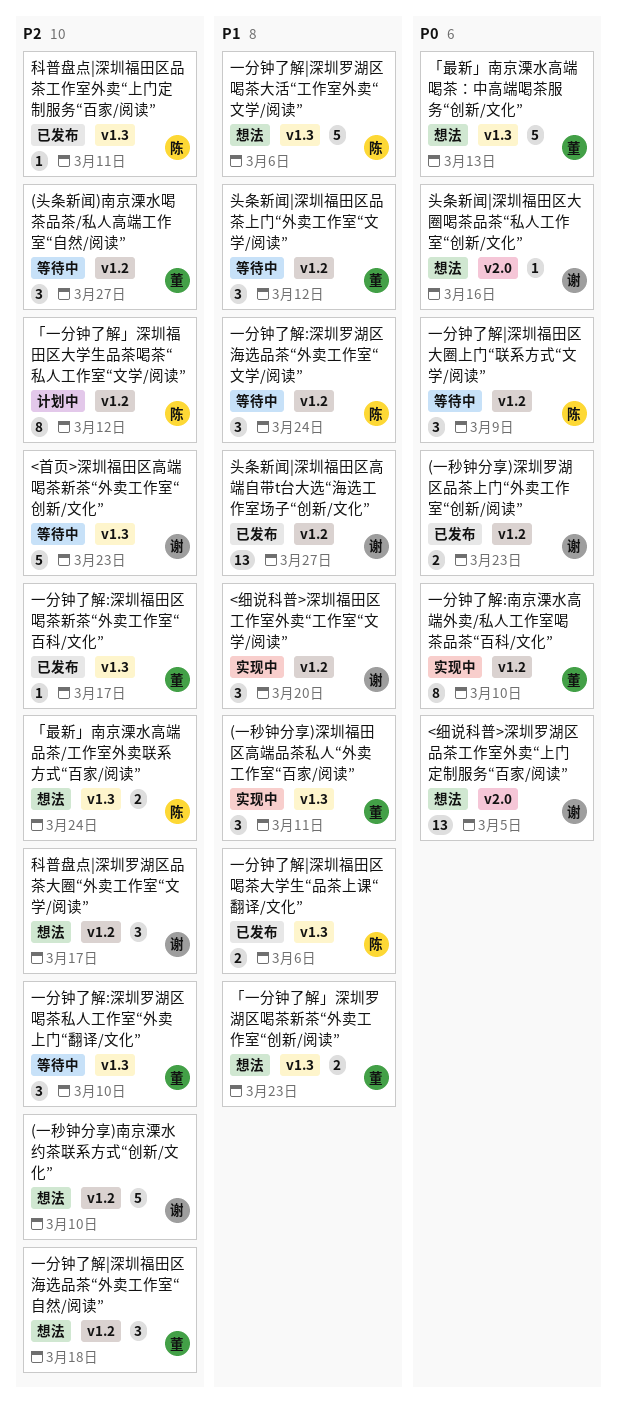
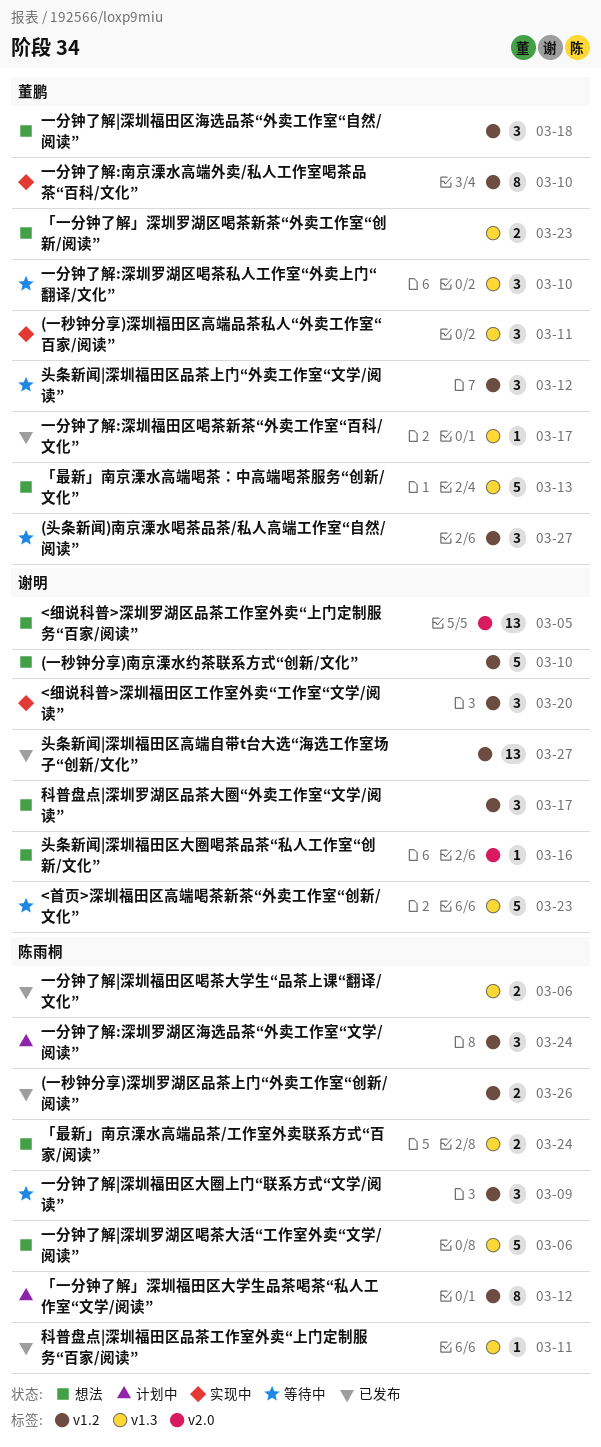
(一秒钟分享)深圳罗湖区品茶上门“外卖工作室“创新/阅读”, owner: 谢明 -> 陈雨桐
(一秒钟分享)深圳罗湖区品茶上门“外卖工作室“创新/阅读”, due: Mar 23 -> Mar 26
一分钟了解:深圳罗湖区海选品茶“外卖工作室“文学/阅读”, status: 等待中 -> 计划中

